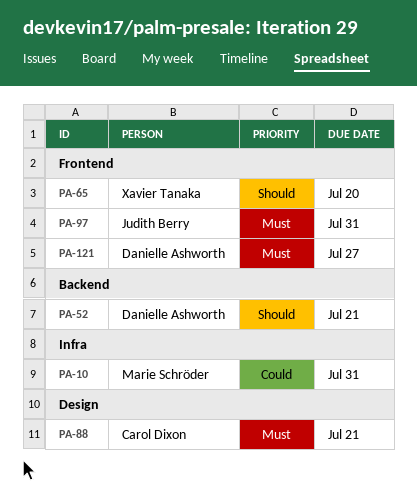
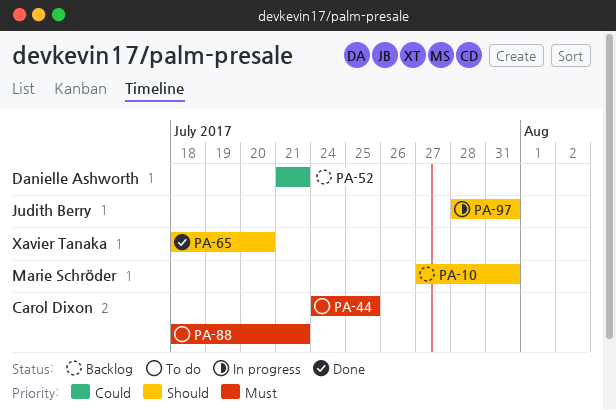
PA-10, priority: Could -> Should
PA-44: none -> present
PA-52, priority: Should -> Could
PA-97, priority: Must -> Should
PA-121: present -> none

